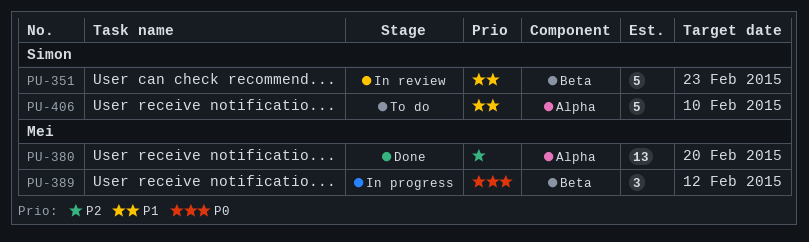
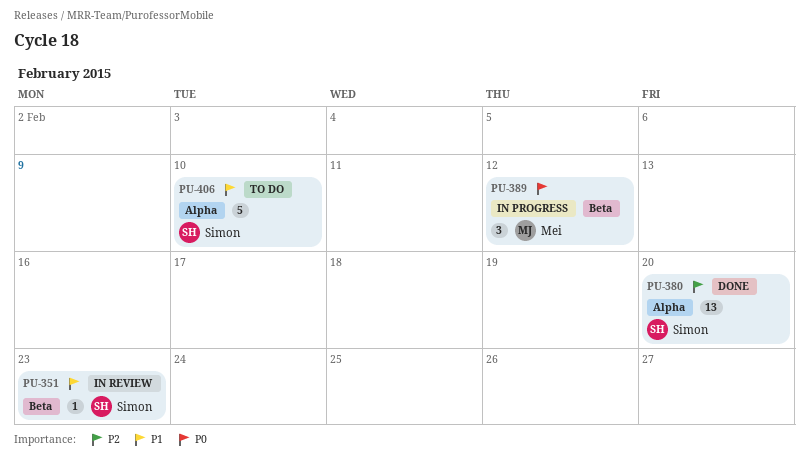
PU-351, estimate: 5 -> 1
PU-380, owner: Mei -> Simon

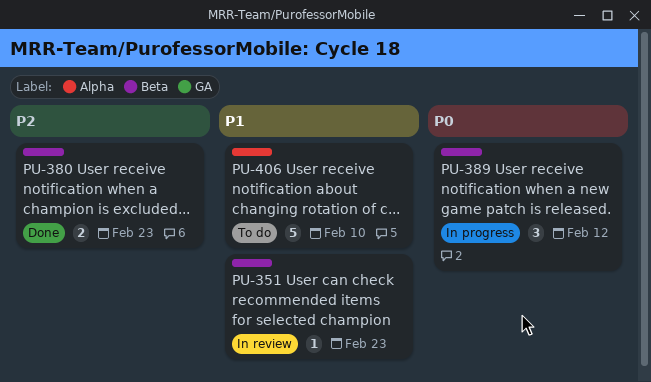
PU-380, label: Alpha -> Beta
PU-380, estimate: 13 -> 2
PU-380, due: Feb 20 -> Feb 23

